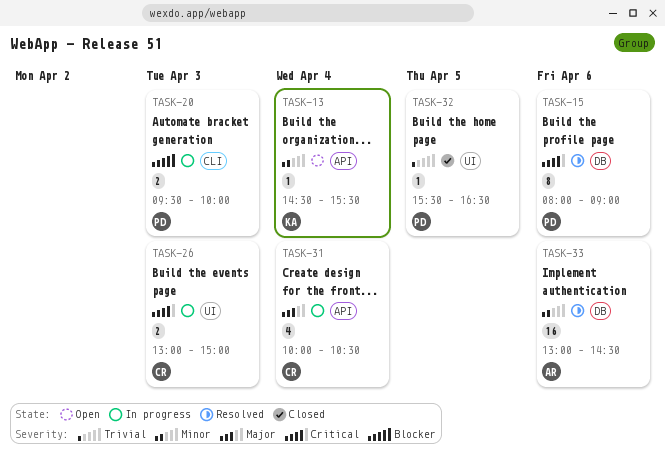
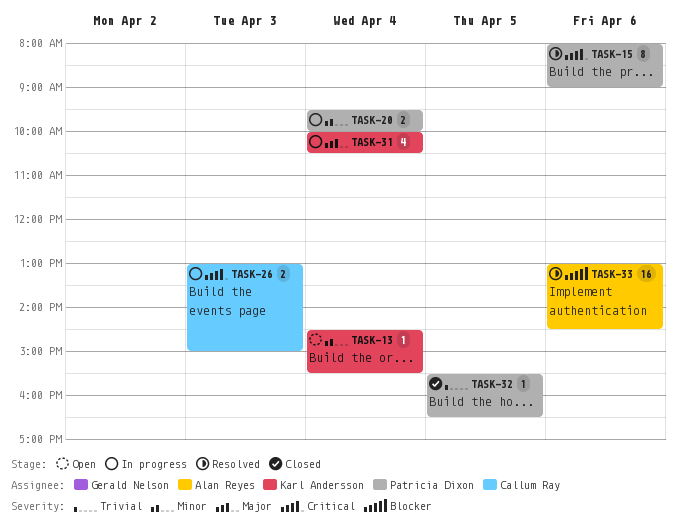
TASK-20, priority: Blocker -> Minor
TASK-20, day: Apr 3 -> Apr 4
TASK-31, owner: Callum Ray -> Karl Andersson
TASK-33, priority: Minor -> Blocker

